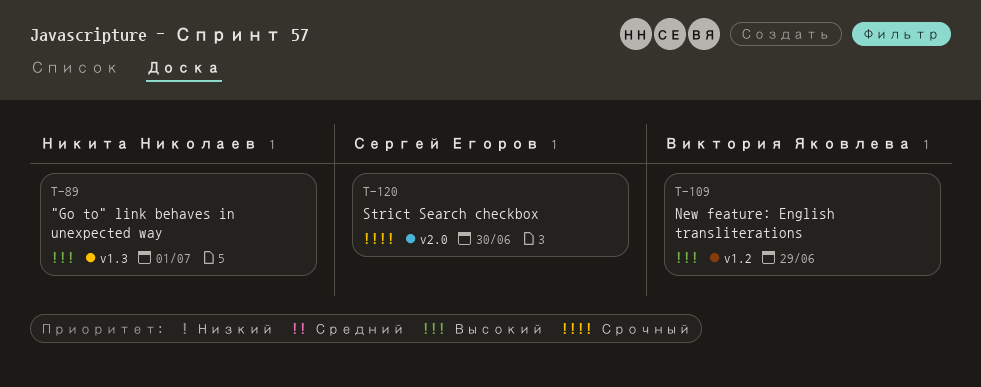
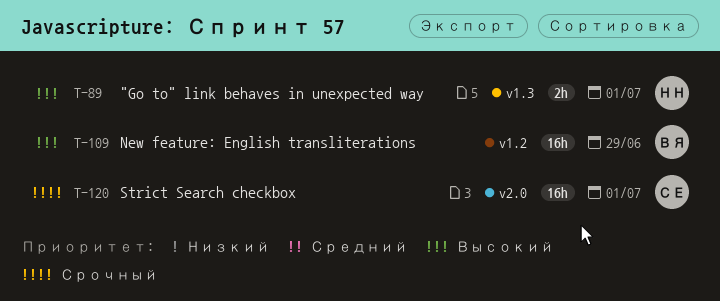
T-120, due: Jun 30 -> Jul 1

